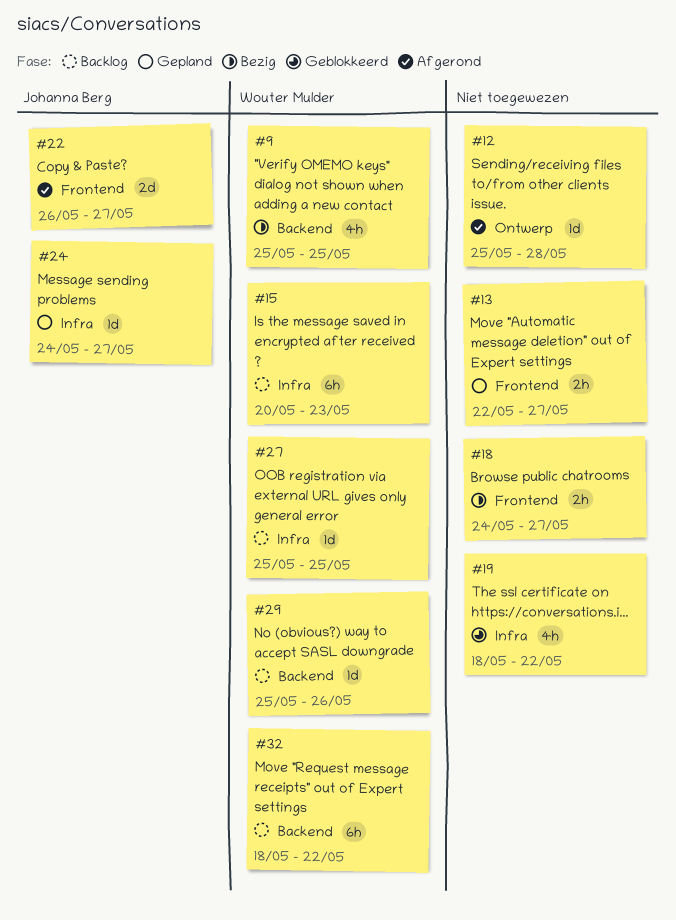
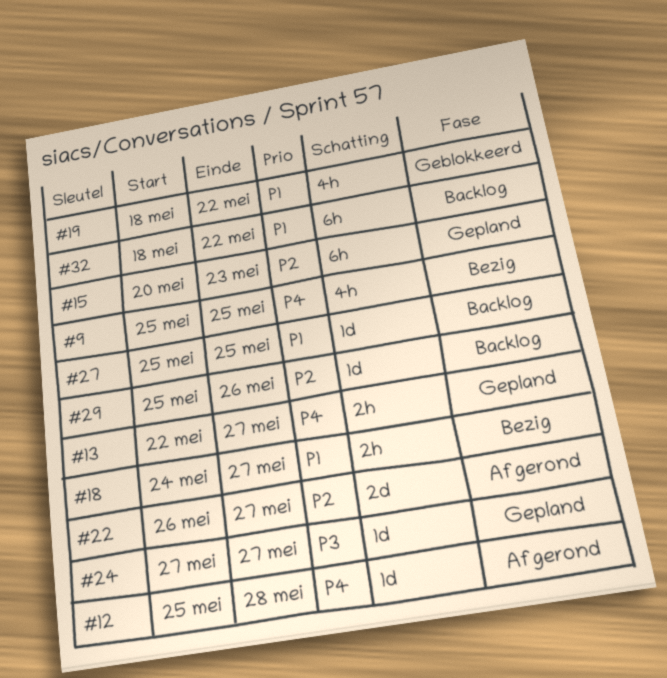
#15, status: Backlog -> Gepland
#24, start: May 24 -> May 27

